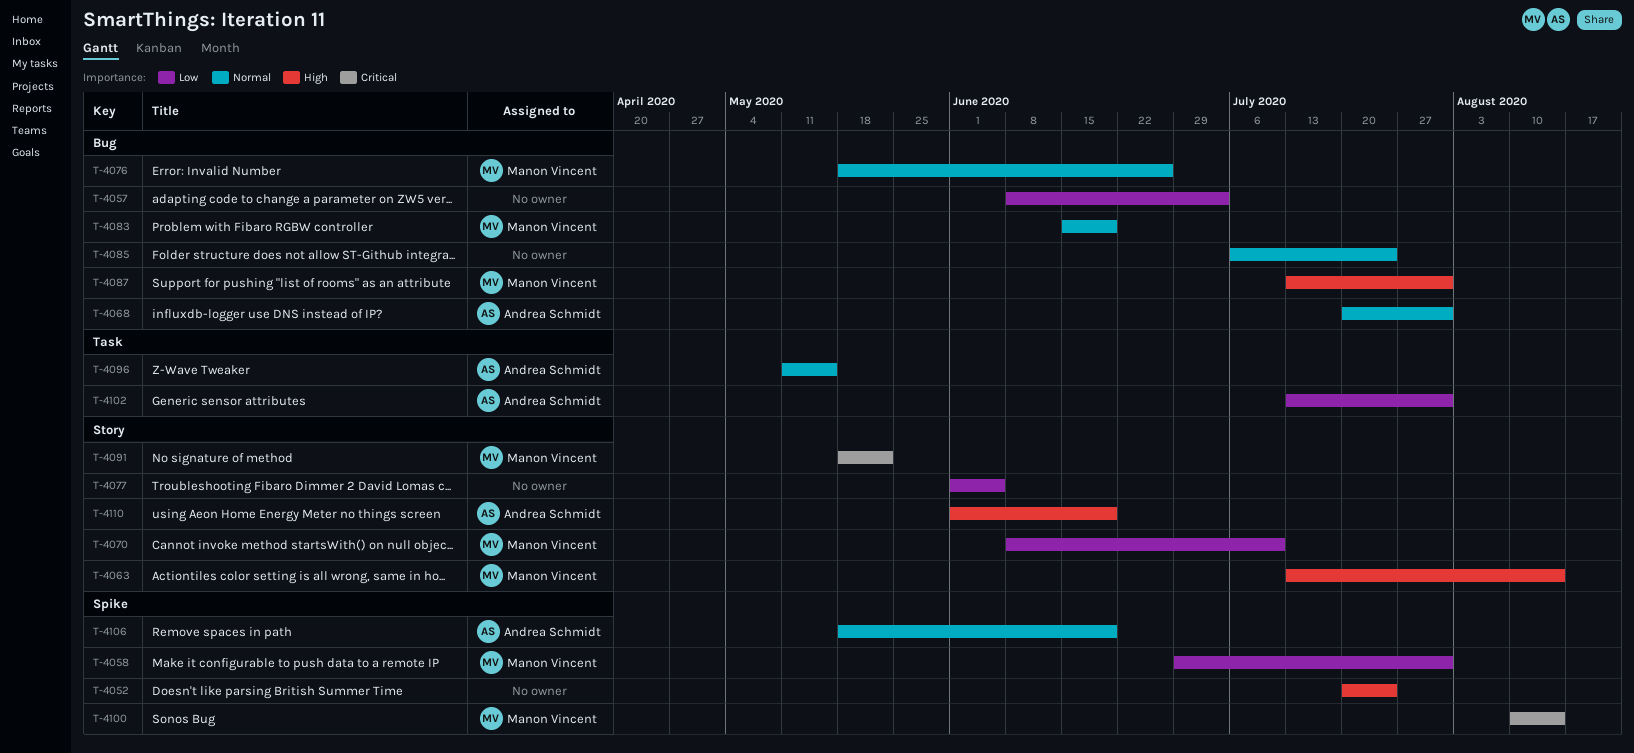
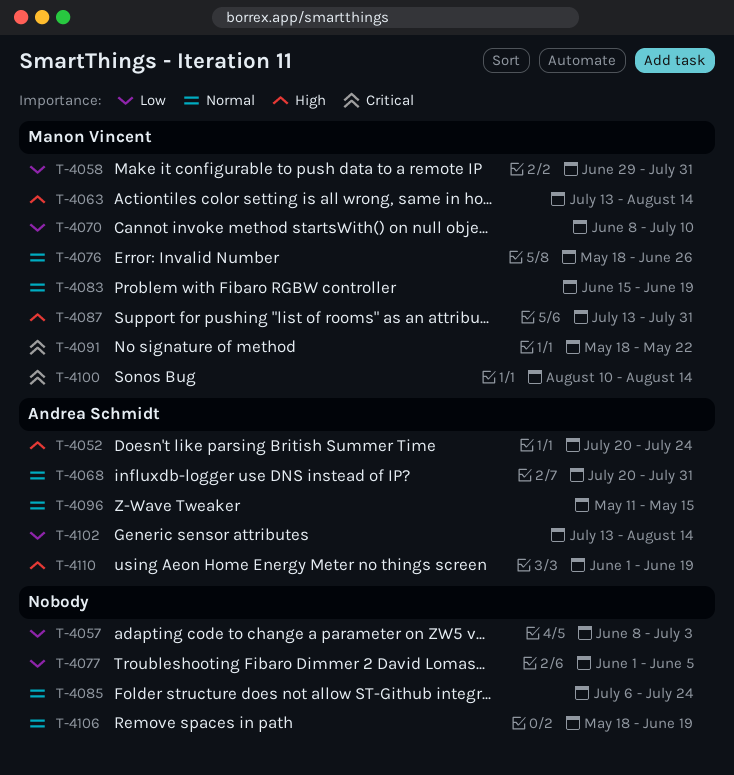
T-4052, owner: none -> Andrea Schmidt
T-4102, due: Jul 31 -> Aug 14
T-4106, owner: Andrea Schmidt -> none

